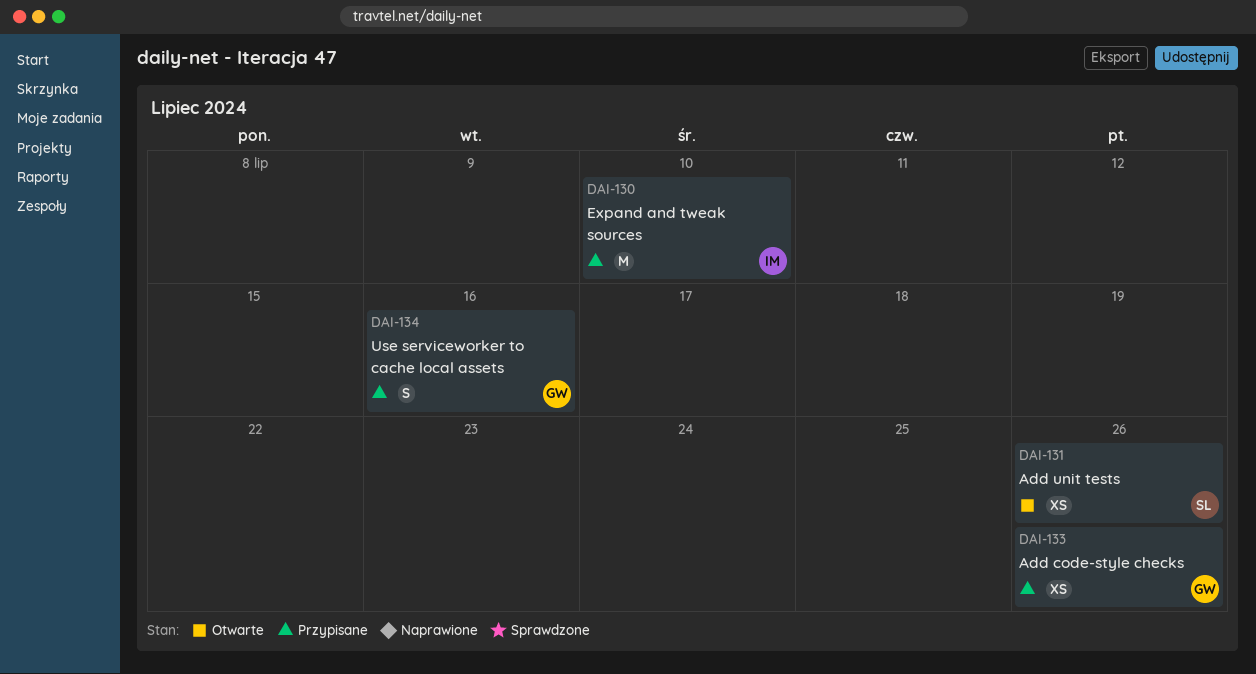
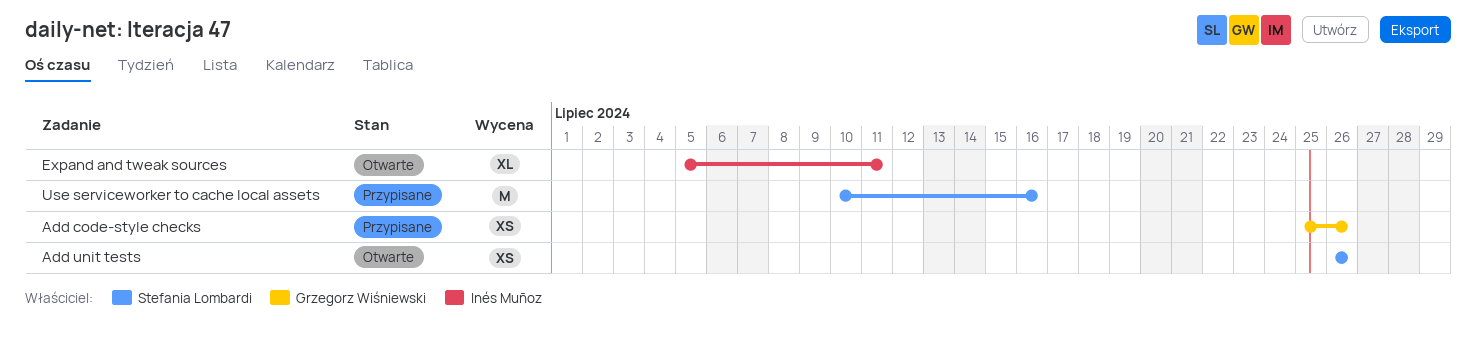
Expand and tweak sources, status: Przypisane -> Otwarte
Expand and tweak sources, estimate: M -> XL
Expand and tweak sources, due: Jul 10 -> Jul 11
Use serviceworker to cache local assets, owner: Grzegorz Wiśniewski -> Stefania Lombardi
Use serviceworker to cache local assets, estimate: S -> M

